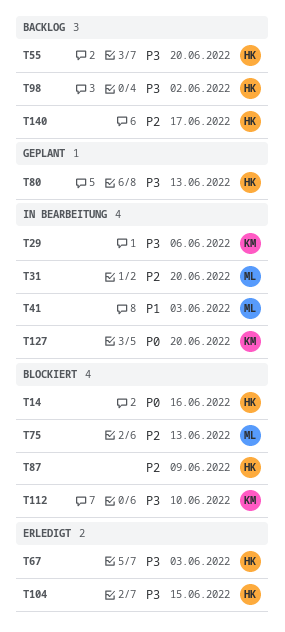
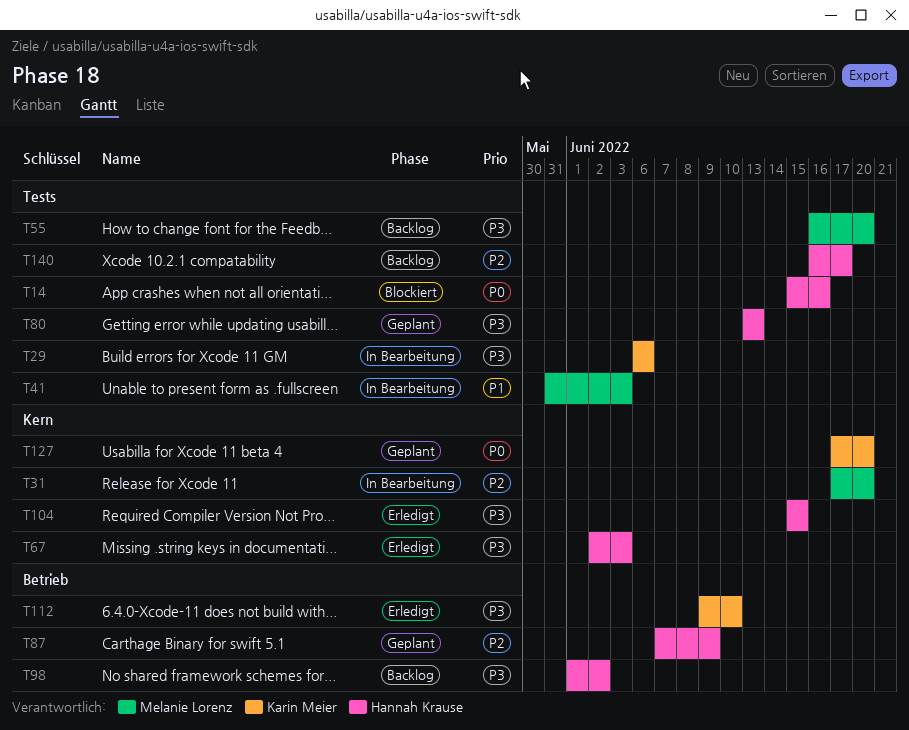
T55, owner: Hannah Krause -> Melanie Lorenz
T75: present -> none
T87, status: Blockiert -> Geplant
T112, status: Blockiert -> Erledigt
T127, status: In Bearbeitung -> Geplant

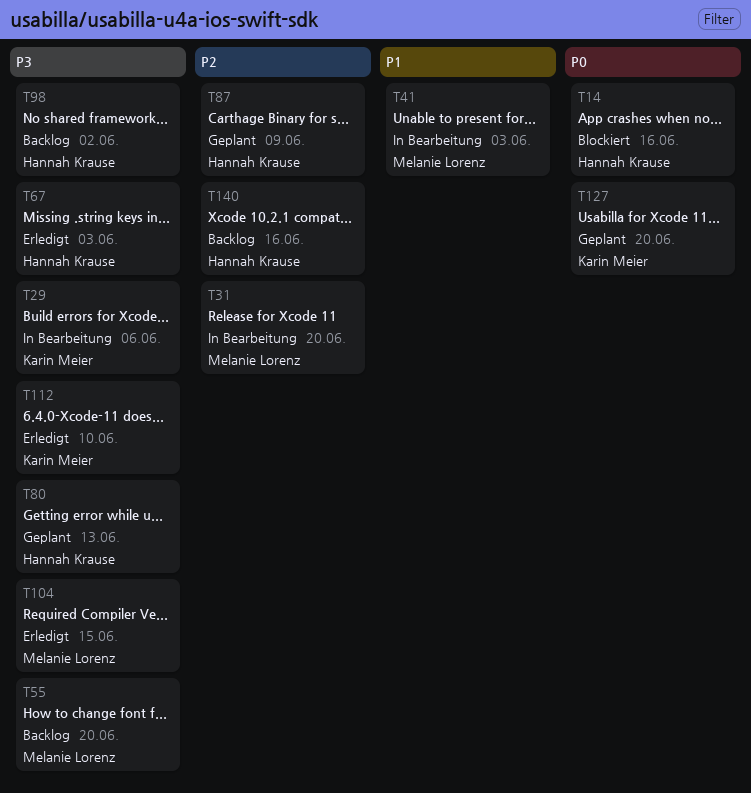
T104, owner: Hannah Krause -> Melanie Lorenz
T140, due: Jun 17 -> Jun 16

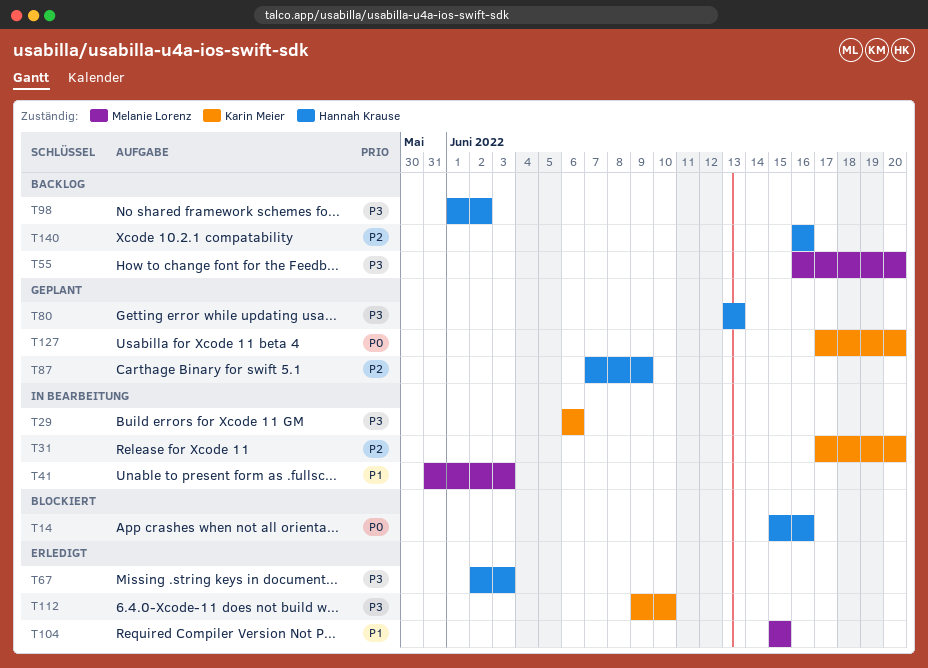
T31, owner: Melanie Lorenz -> Karin Meier
T104, priority: P3 -> P1

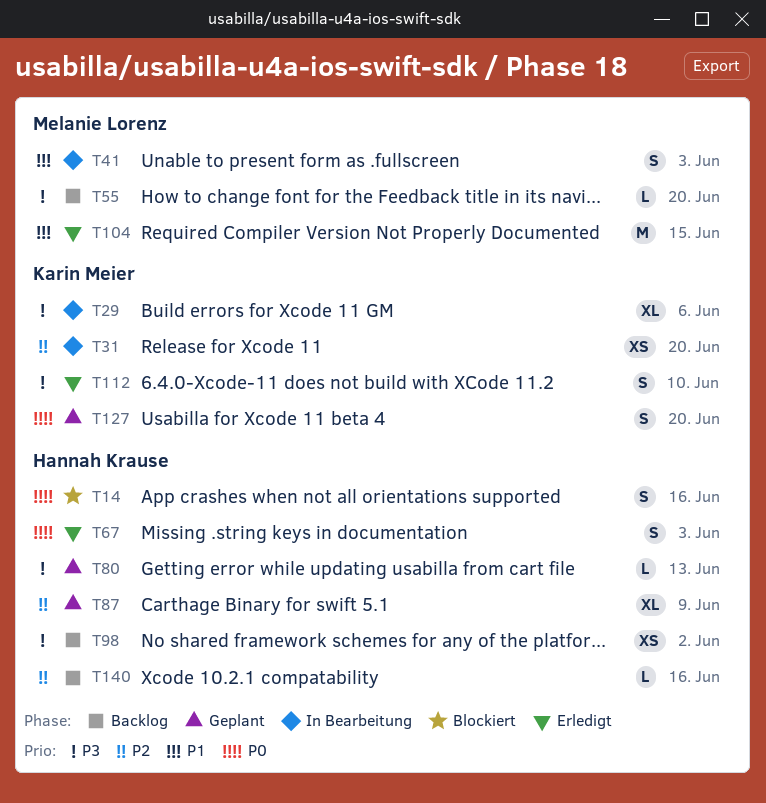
T67, priority: P3 -> P0

